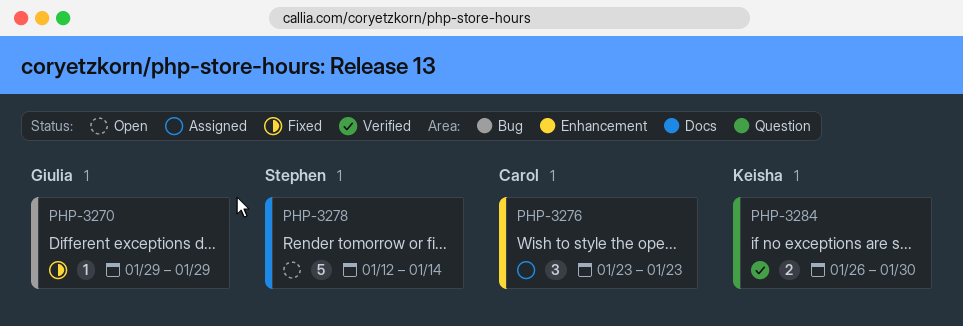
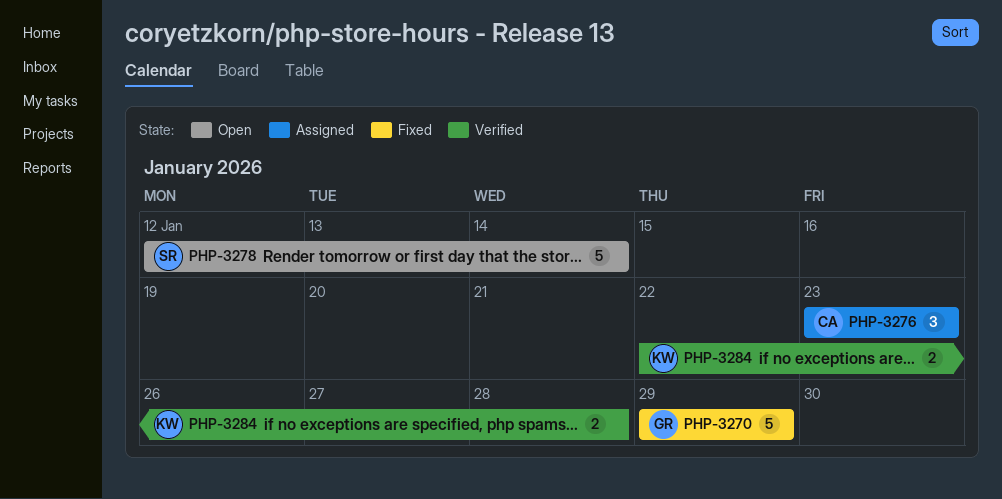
PHP-3270, estimate: 1 -> 5
PHP-3284, start: Jan 26 -> Jan 22
PHP-3284, due: Jan 30 -> Jan 28

